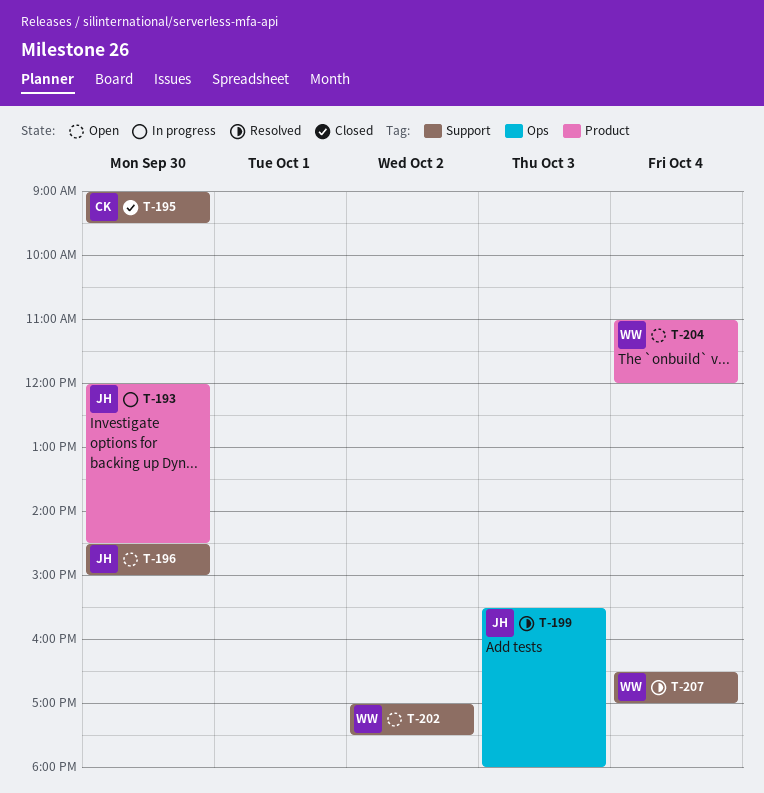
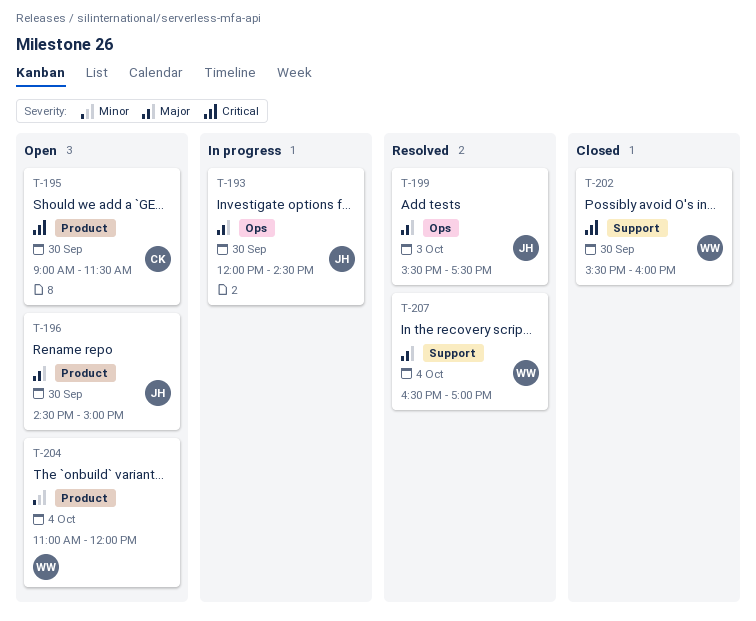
T-193, label: Product -> Ops
T-195, status: Closed -> Open
T-195, label: Support -> Product
T-195, ends: 09:30 -> 11:30
T-196, label: Support -> Product
T-199, ends: 18:00 -> 17:30
T-202, status: Open -> Closed
T-202, day: Oct 2 -> Sep 30
T-202, begins: 17:00 -> 15:30
T-202, ends: 17:30 -> 16:00

